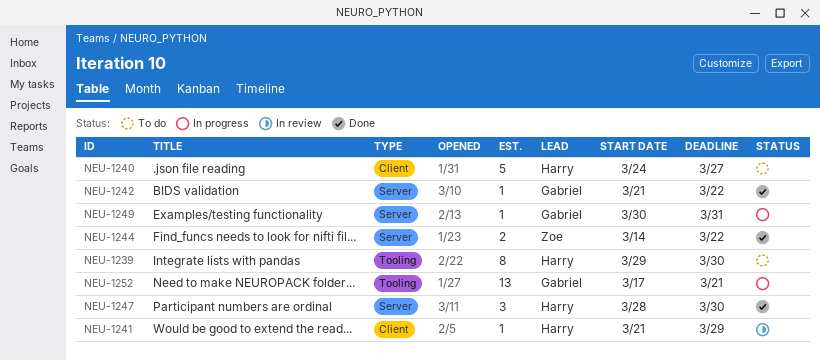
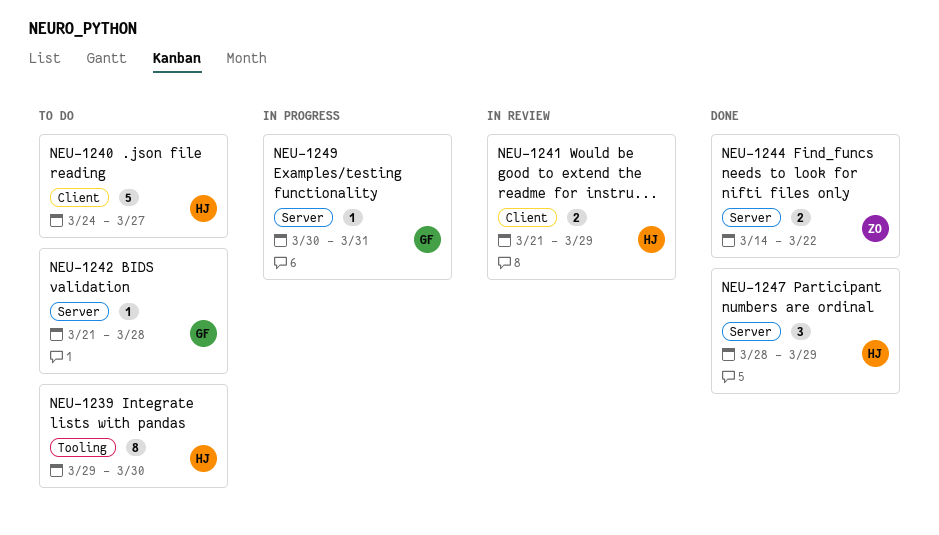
NEU-1241, estimate: 1 -> 2
NEU-1242, status: Done -> To do
NEU-1242, due: Mar 22 -> Mar 28
NEU-1247, due: Mar 30 -> Mar 29
NEU-1252: present -> none

